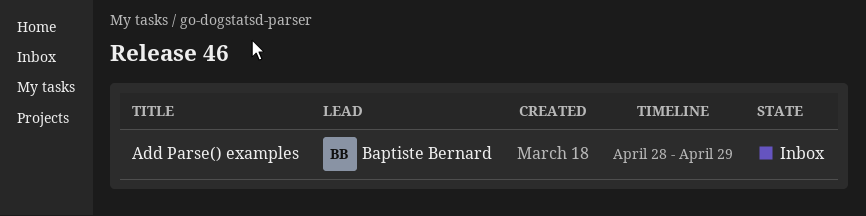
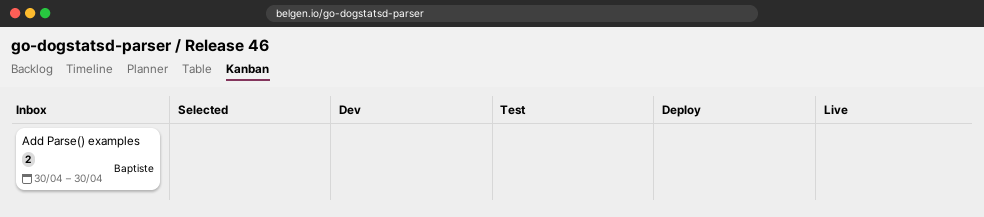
Add Parse() examples, start: Apr 28 -> Apr 30
Add Parse() examples, due: Apr 29 -> Apr 30

